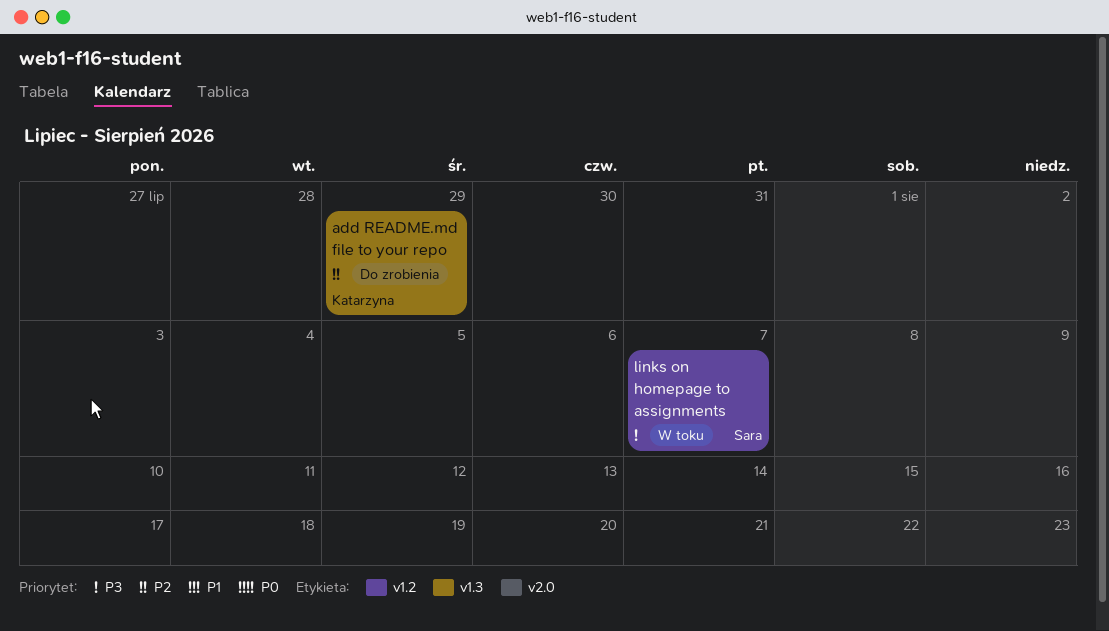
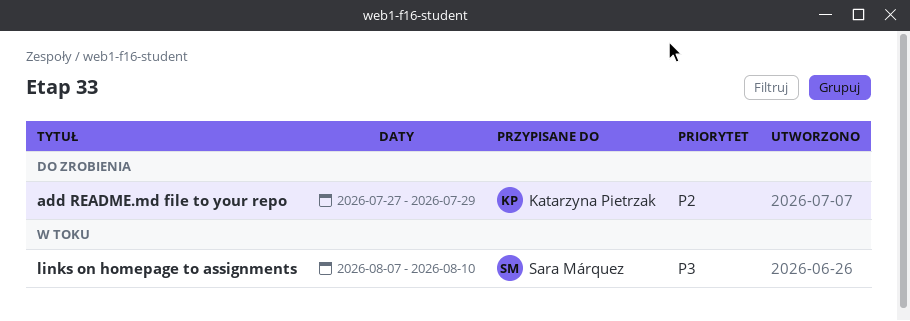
links on homepage to assignments, due: Aug 7 -> Aug 10

